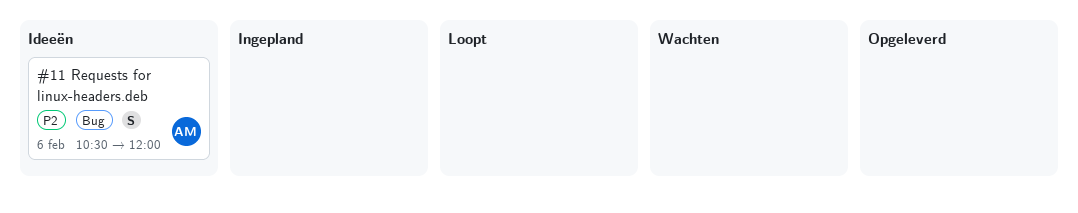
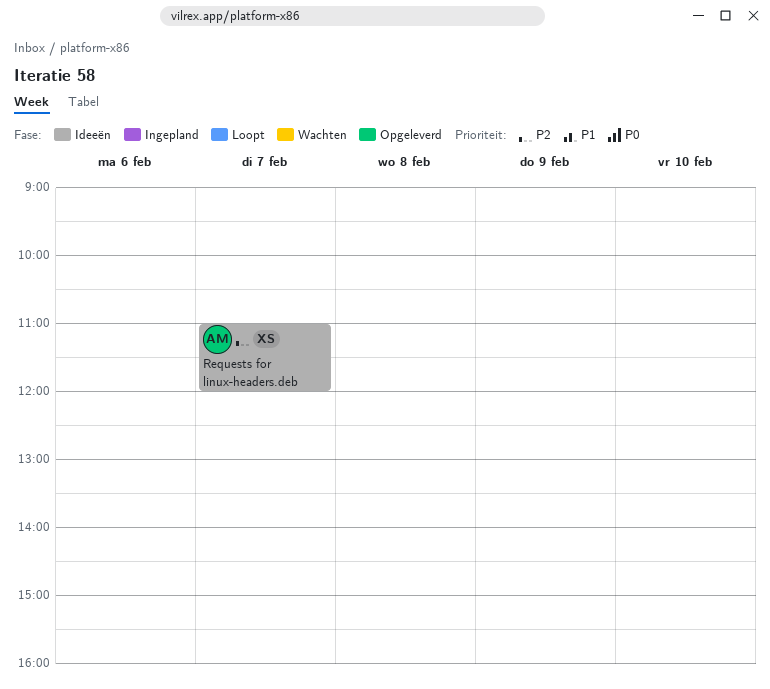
Requests for linux-headers.deb, estimate: S -> XS
Requests for linux-headers.deb, day: Feb 6 -> Feb 7
Requests for linux-headers.deb, begins: 10:30 -> 11:00

